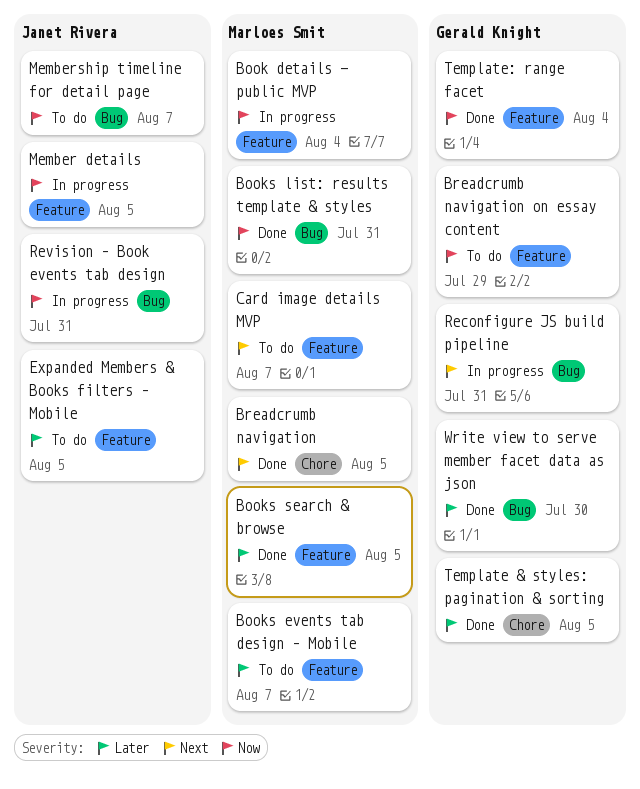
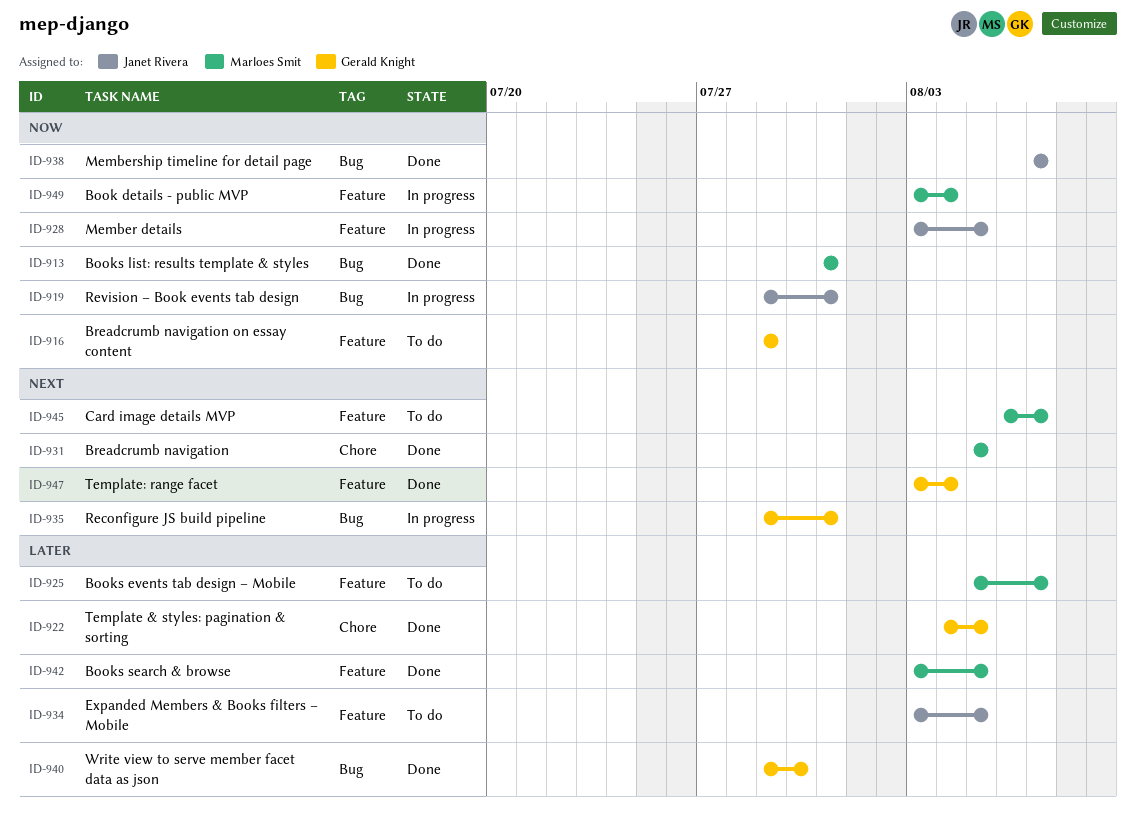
Membership timeline for detail page, status: To do -> Done
Template: range facet, priority: Now -> Next

